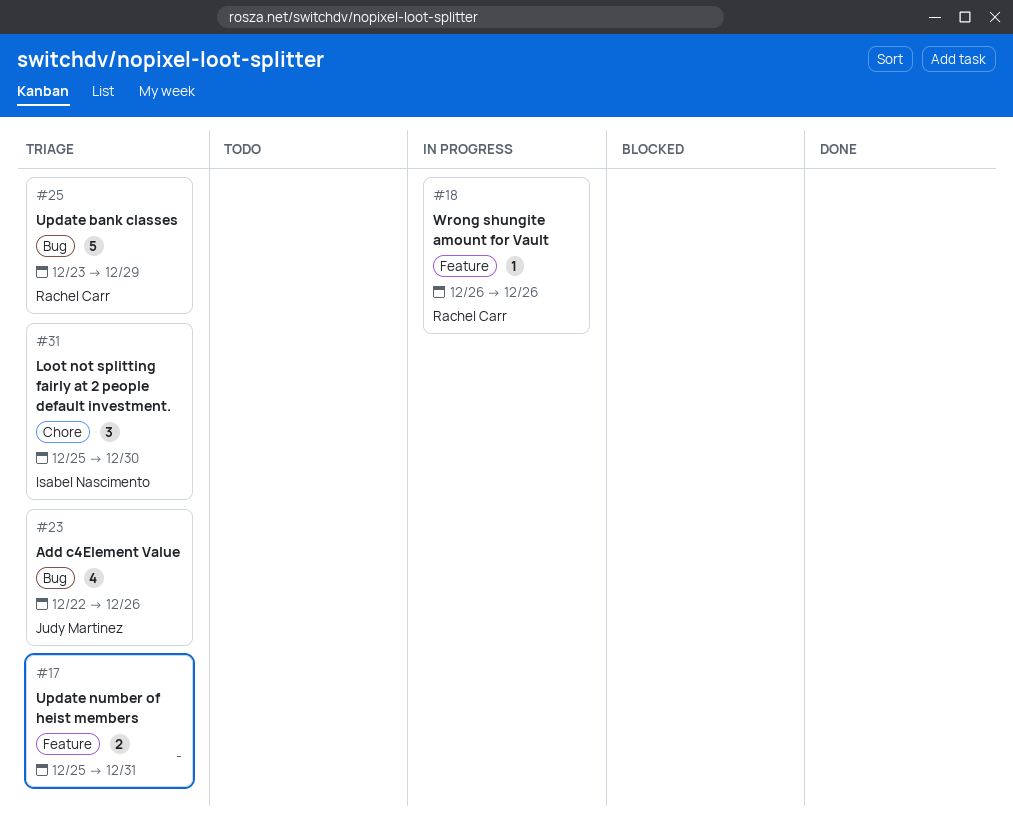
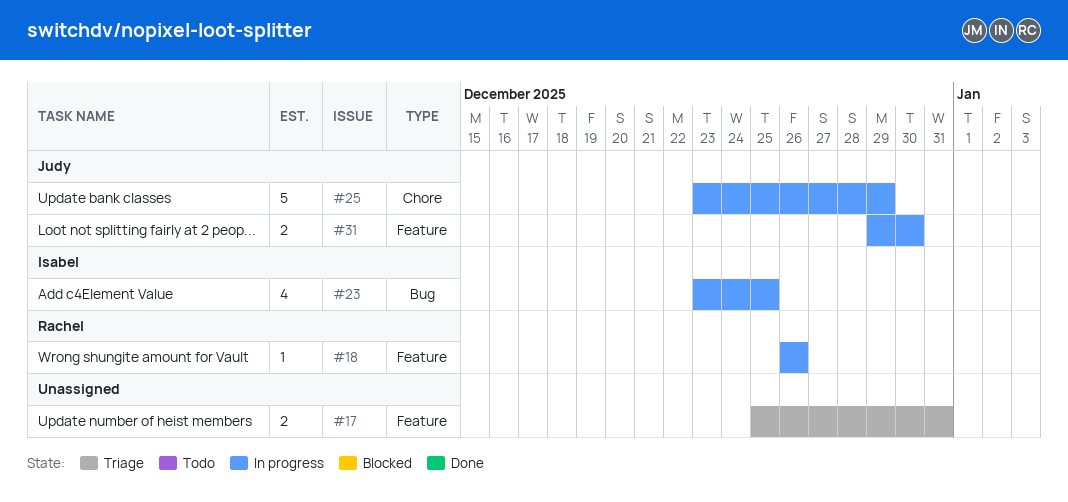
#23, status: Triage -> In progress
#23, owner: Judy Martinez -> Isabel Nascimento
#23, start: Dec 22 -> Dec 23
#23, due: Dec 26 -> Dec 25
#25, status: Triage -> In progress
#25, owner: Rachel Carr -> Judy Martinez
#25, label: Bug -> Chore
#31, status: Triage -> In progress
#31, owner: Isabel Nascimento -> Judy Martinez
#31, label: Chore -> Feature
#31, estimate: 3 -> 2
#31, start: Dec 25 -> Dec 29

